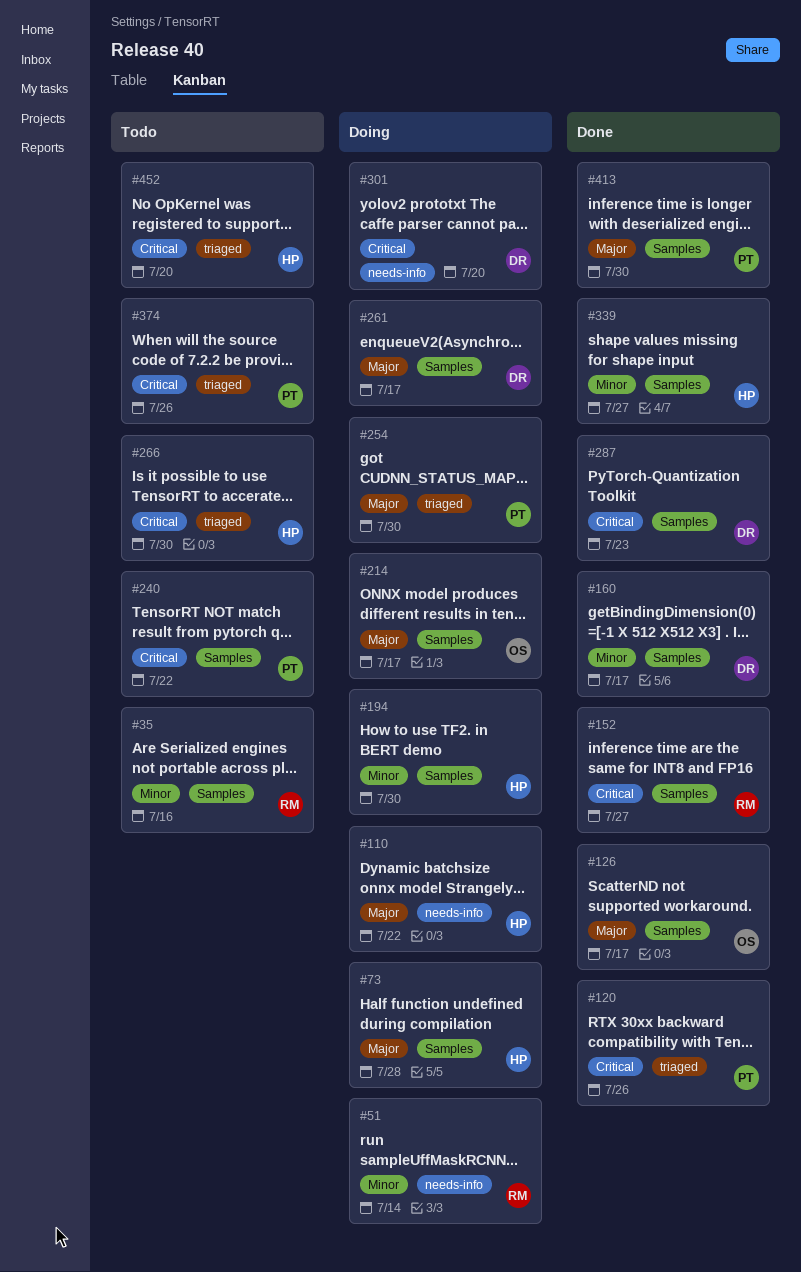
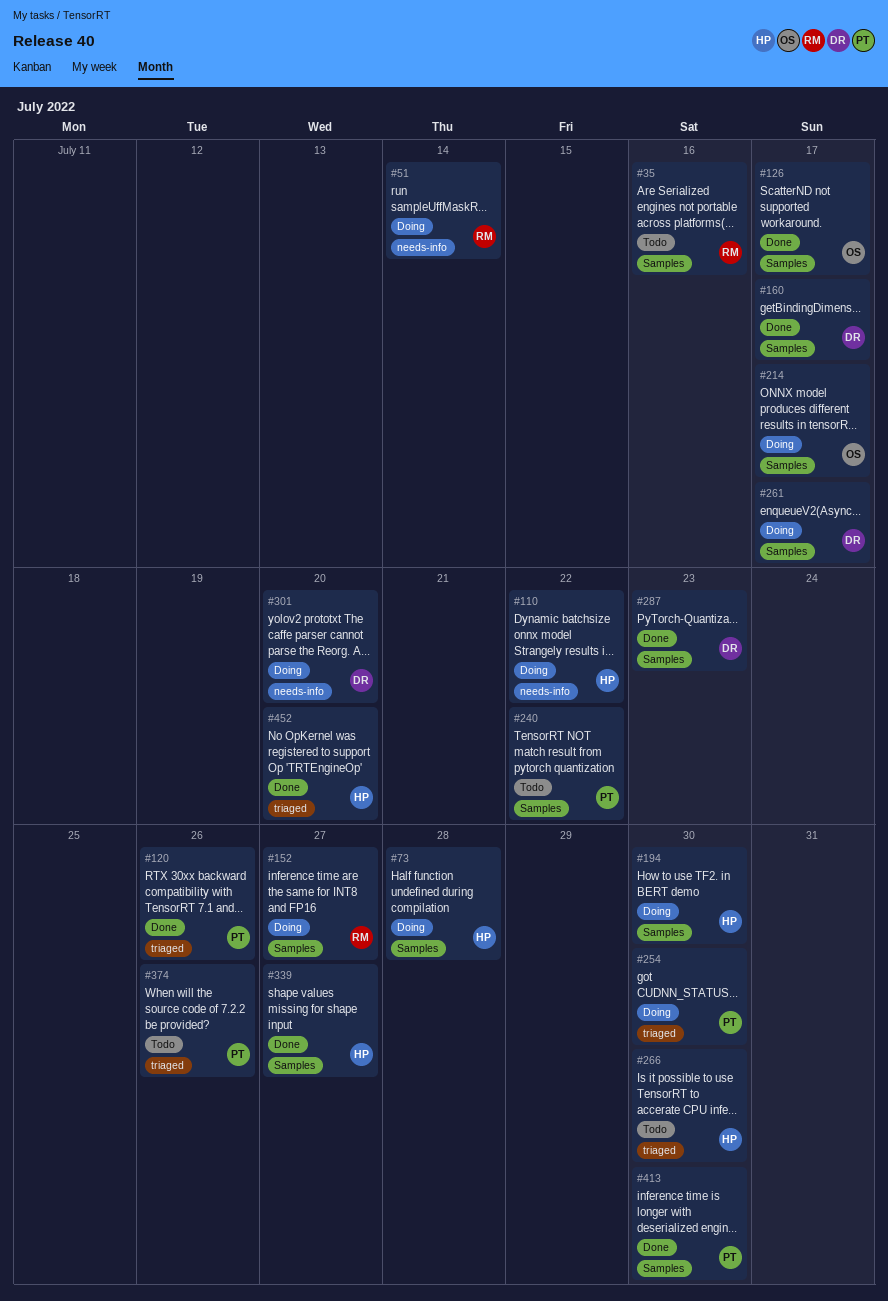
#152, status: Done -> Doing
#452, status: Todo -> Done

